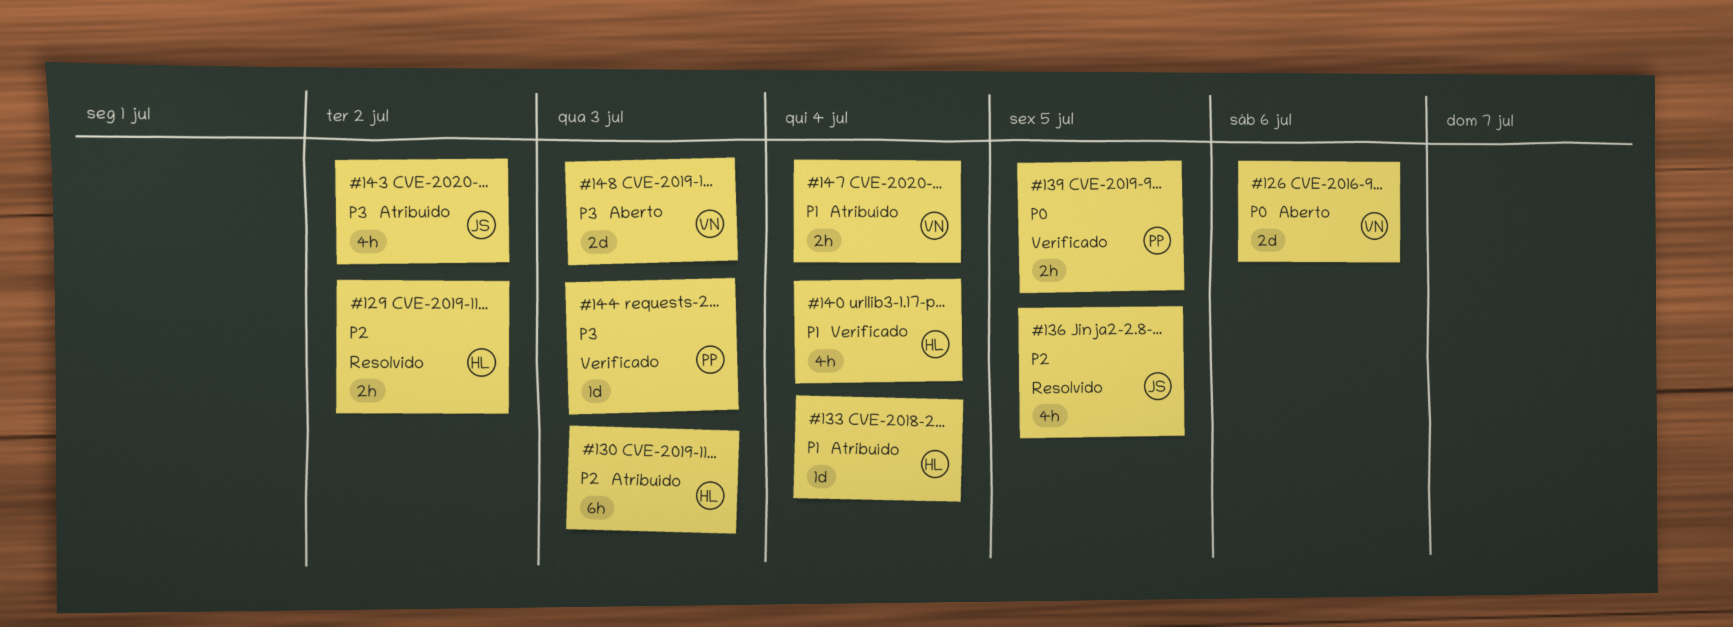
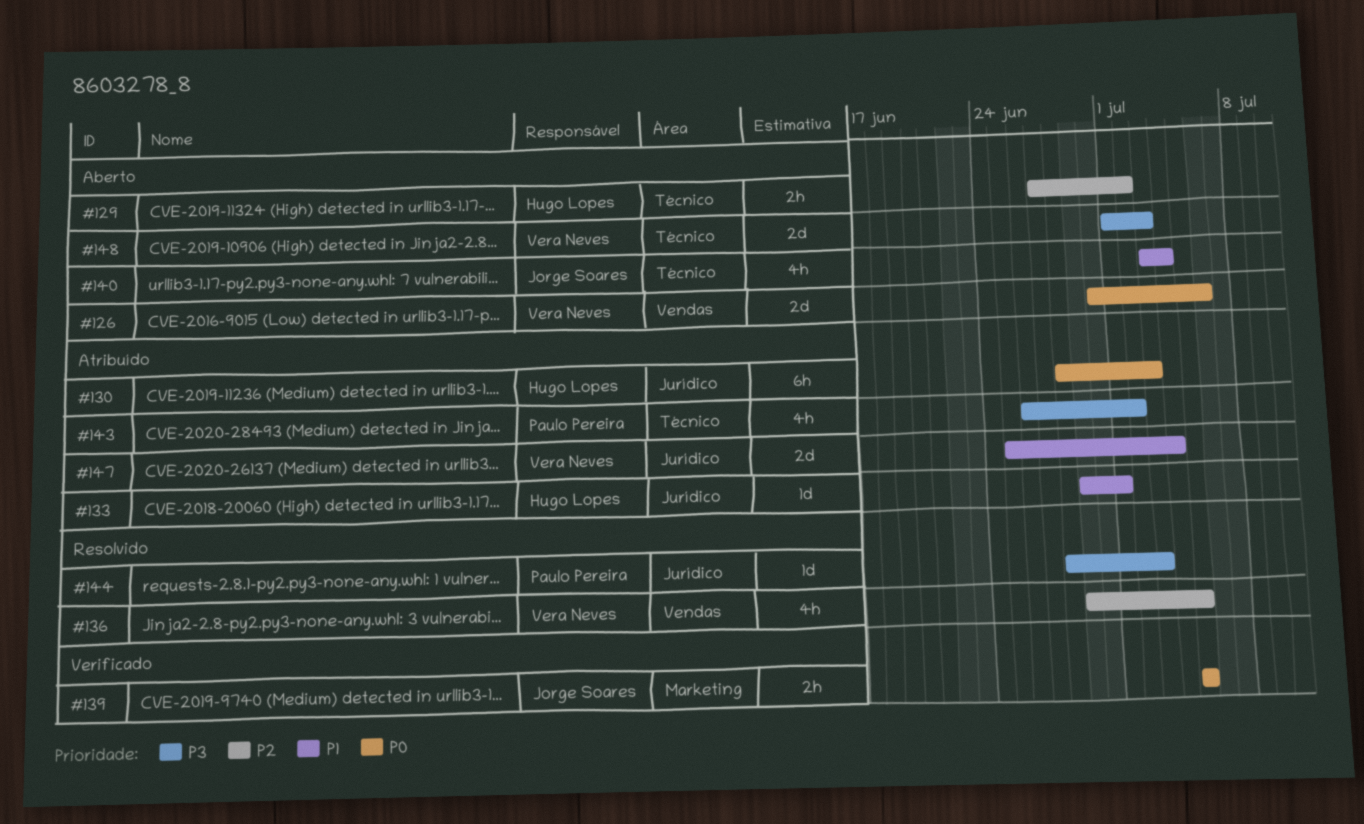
#129, status: Resolvido -> Aberto
#130, priority: P2 -> P0
#133, due: Jul 4 -> Jul 1
#136, owner: Jorge Soares -> Vera Neves
#139, owner: Paulo Pereira -> Jorge Soares
#140, status: Verificado -> Aberto
#140, owner: Hugo Lopes -> Jorge Soares
#143, owner: Jorge Soares -> Paulo Pereira
#144, status: Verificado -> Resolvido
#147, estimate: 2h -> 2d

